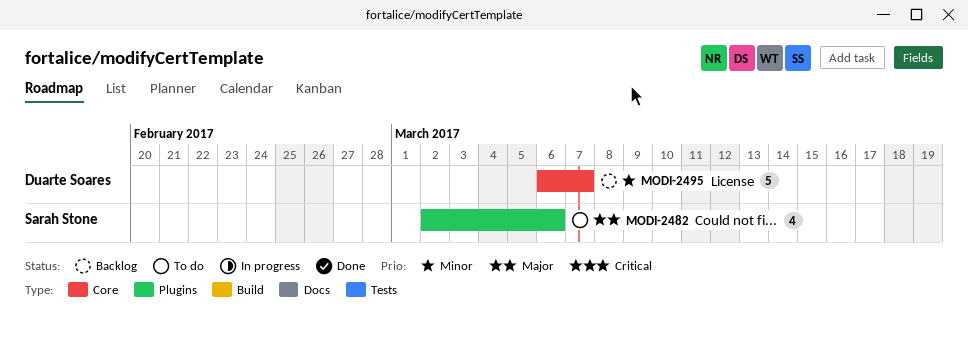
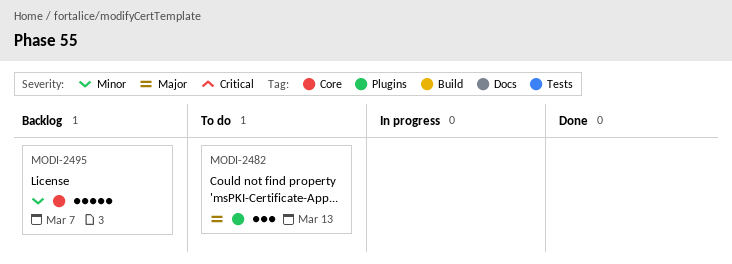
MODI-2482, estimate: 4 -> 3
MODI-2482, due: Mar 6 -> Mar 13

